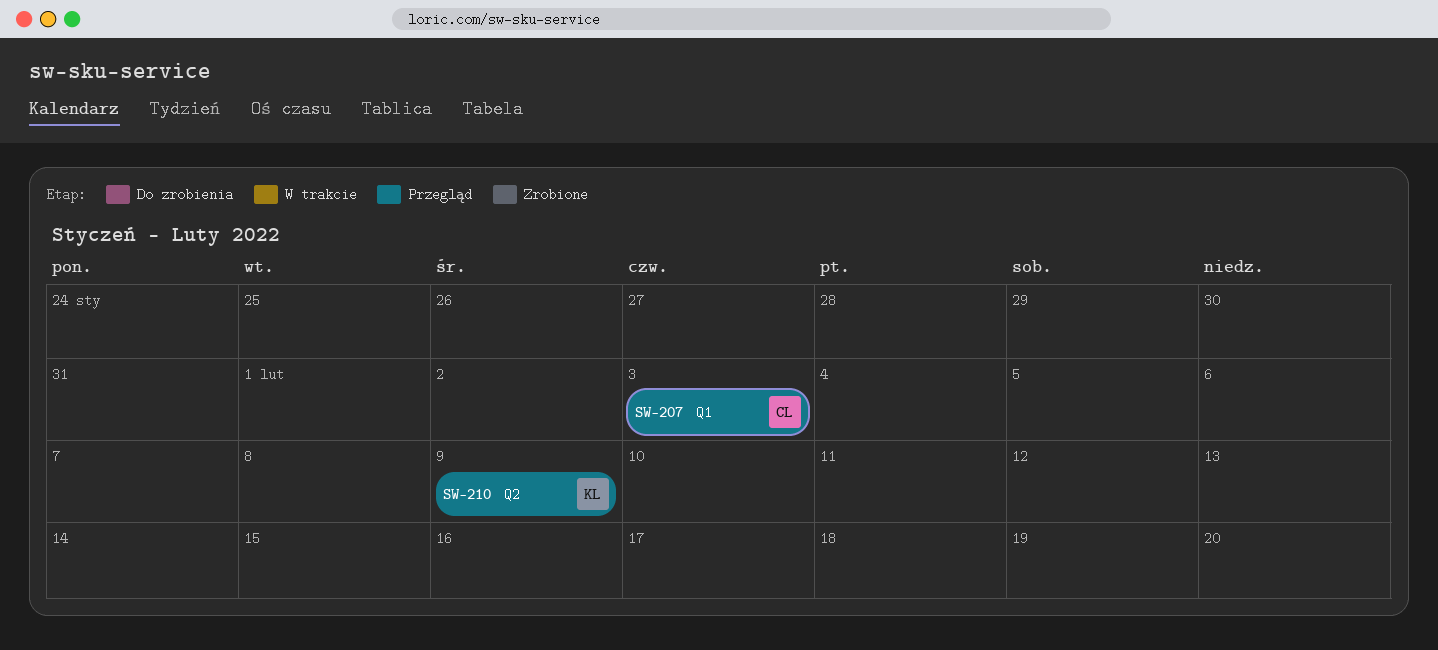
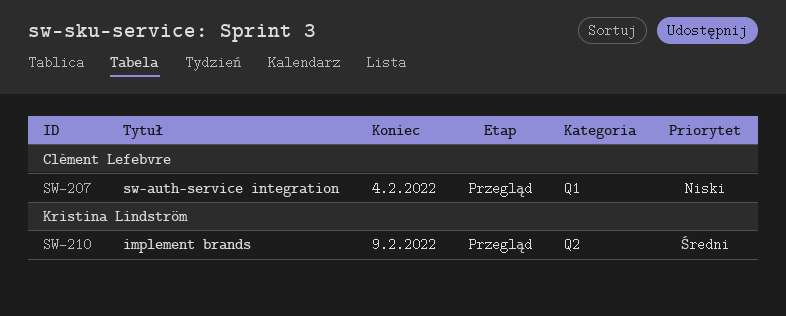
SW-207, due: Feb 3 -> Feb 4

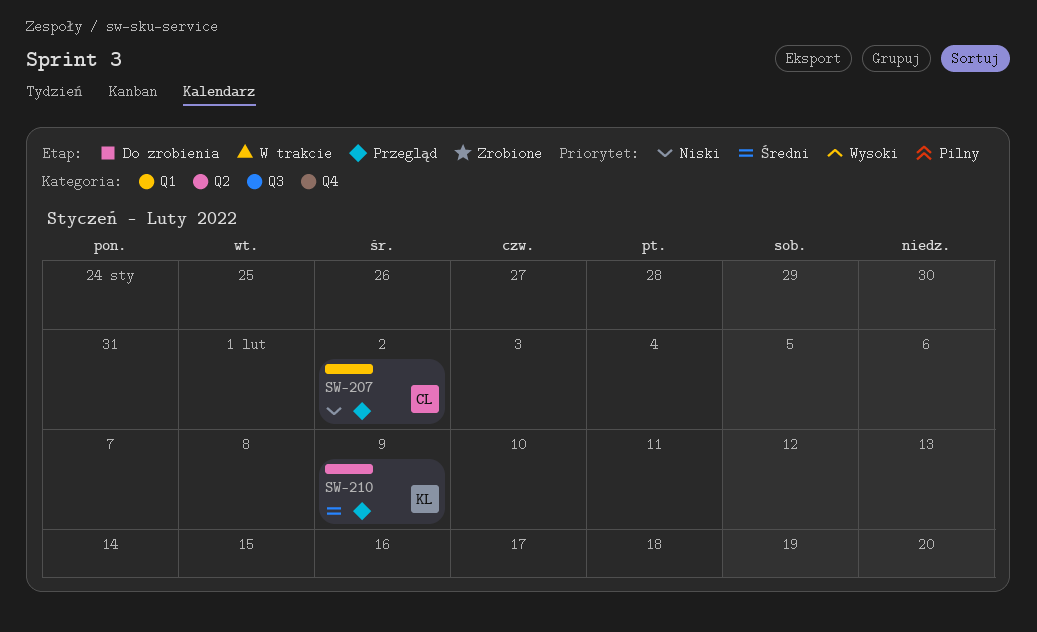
SW-207, due: Feb 4 -> Feb 2

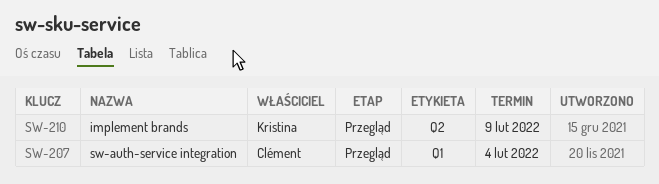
SW-207, due: Feb 2 -> Feb 4

